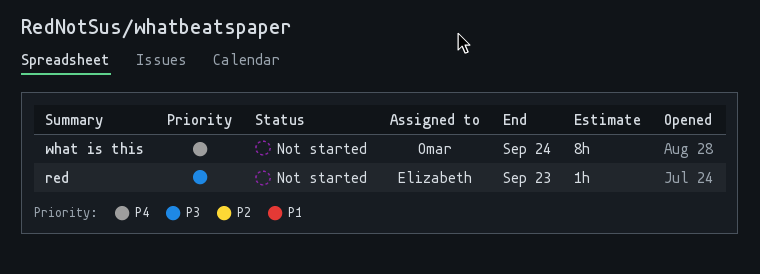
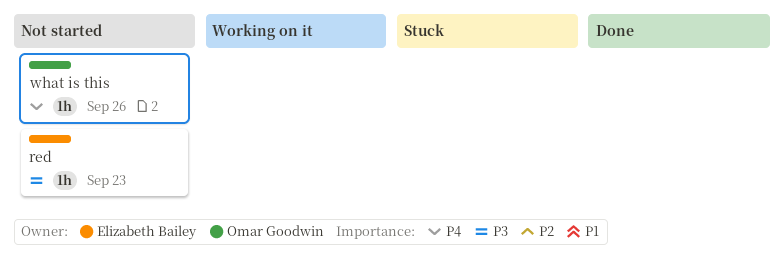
what is this, estimate: 8h -> 1h
what is this, due: Sep 24 -> Sep 26

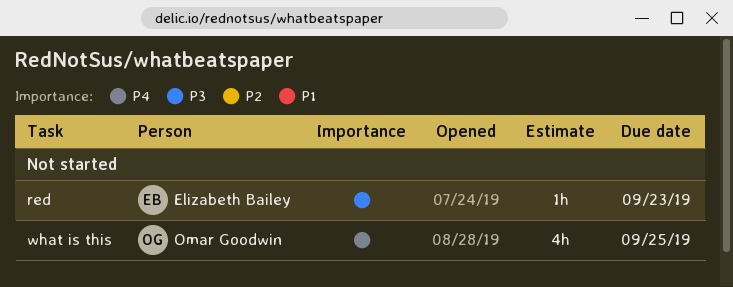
what is this, estimate: 1h -> 4h
what is this, due: Sep 26 -> Sep 25

